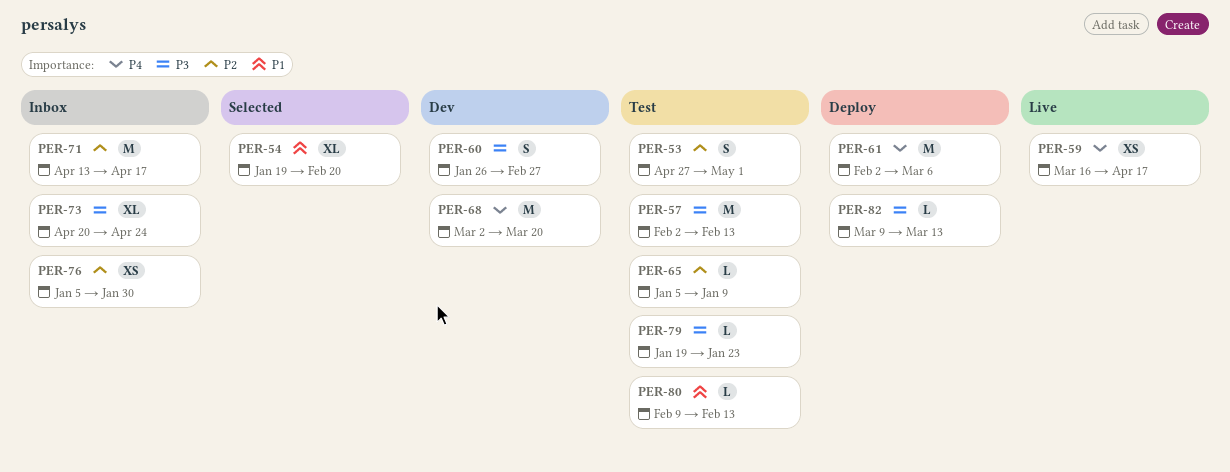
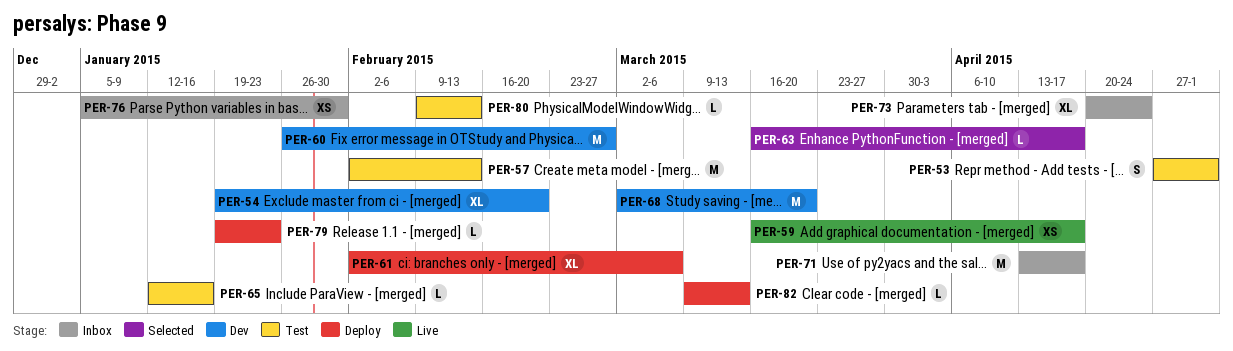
PER-54, status: Selected -> Dev
PER-60, estimate: S -> M
PER-61, estimate: M -> XL
PER-63: none -> present
PER-65, start: Jan 5 -> Jan 12
PER-65, due: Jan 9 -> Jan 16
PER-79, status: Test -> Deploy

